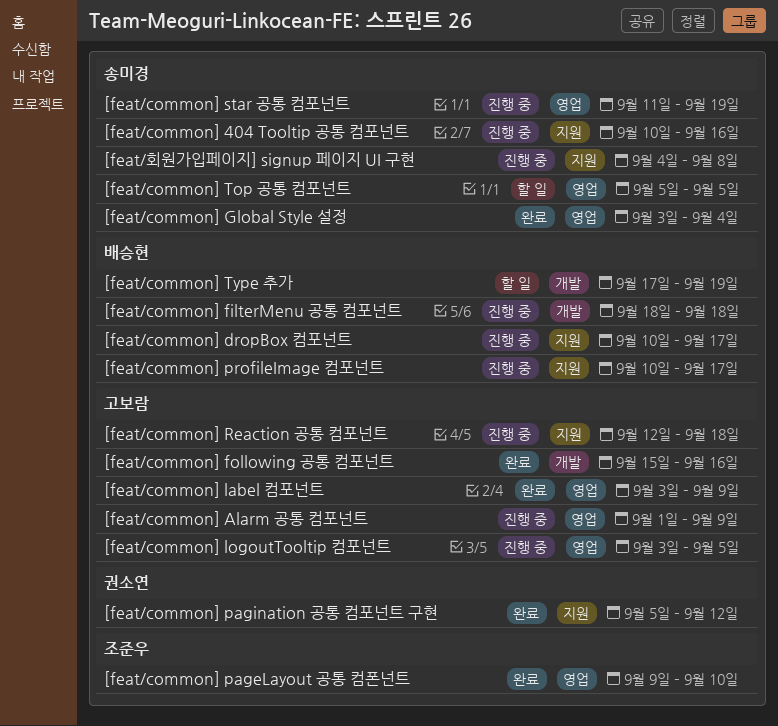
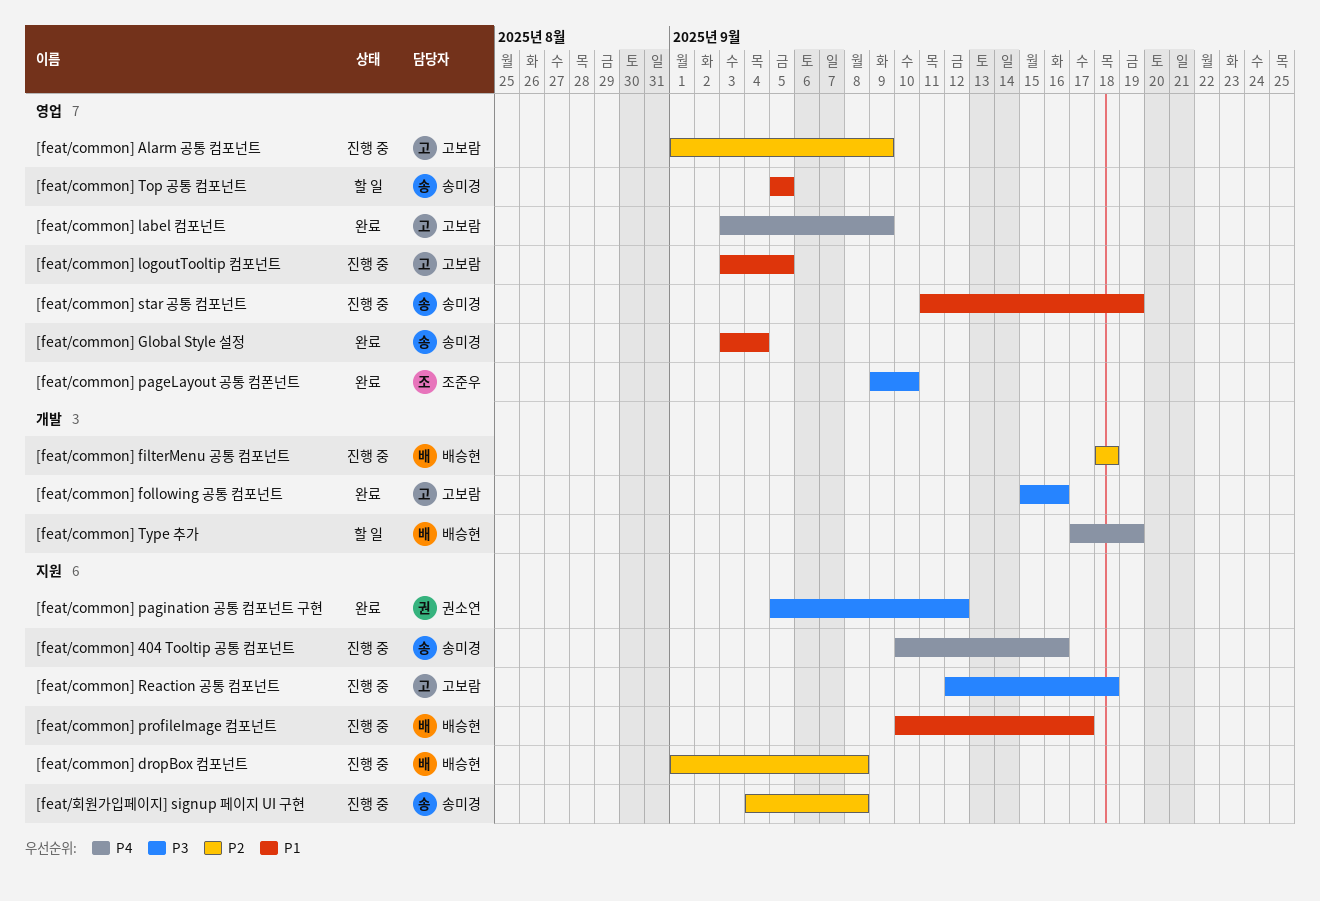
[feat/common] dropBox 컴포넌트, start: Sep 10 -> Sep 1
[feat/common] dropBox 컴포넌트, due: Sep 17 -> Sep 8

